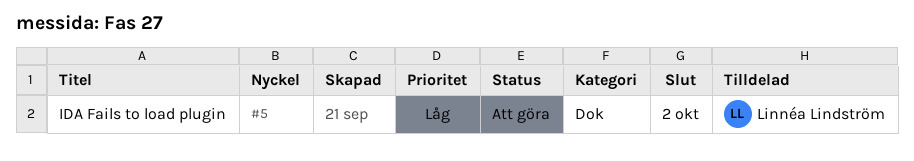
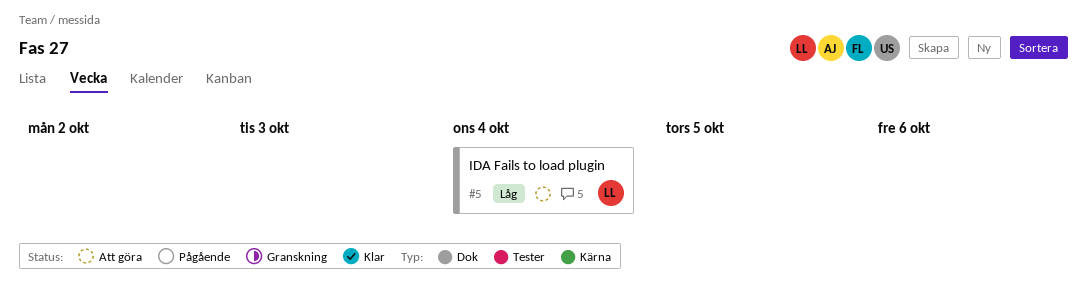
#5, due: Oct 2 -> Oct 4

